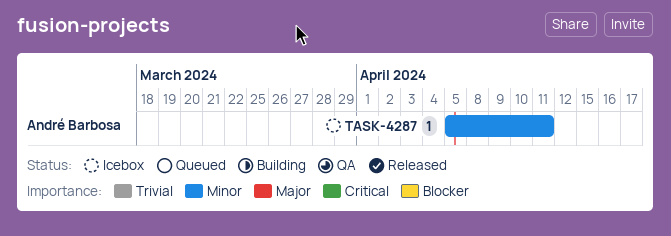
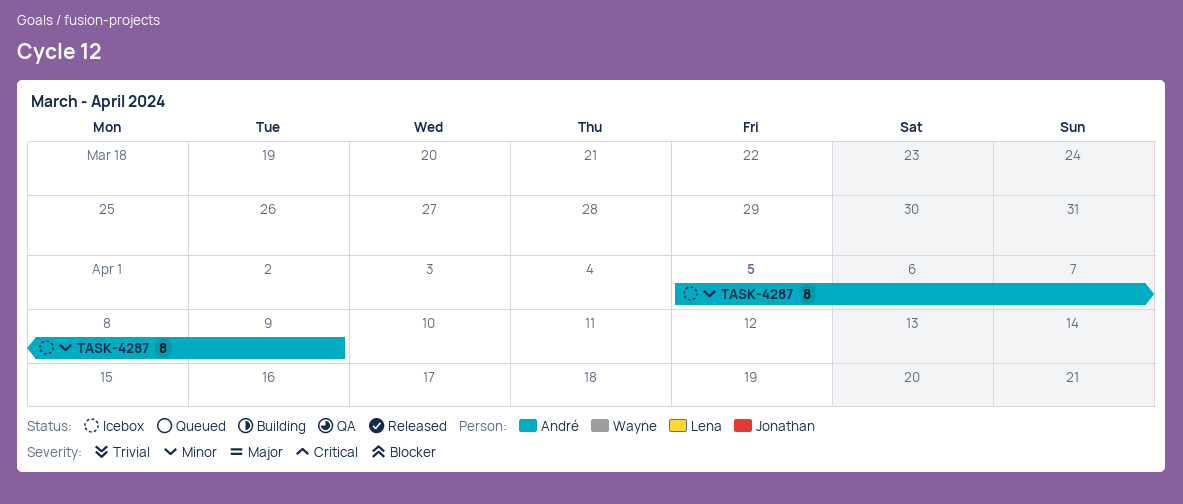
TASK-4287, estimate: 1 -> 8
TASK-4287, due: Apr 11 -> Apr 9

